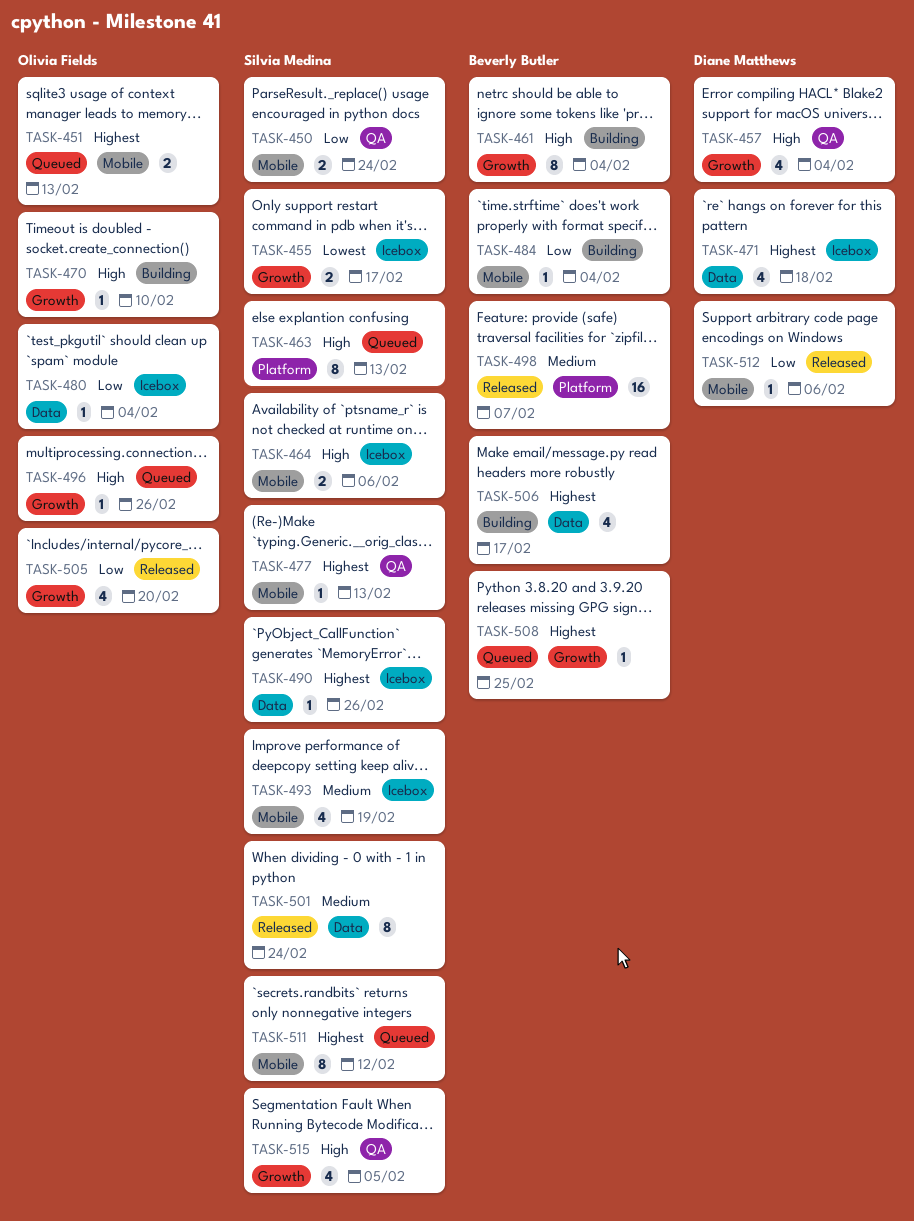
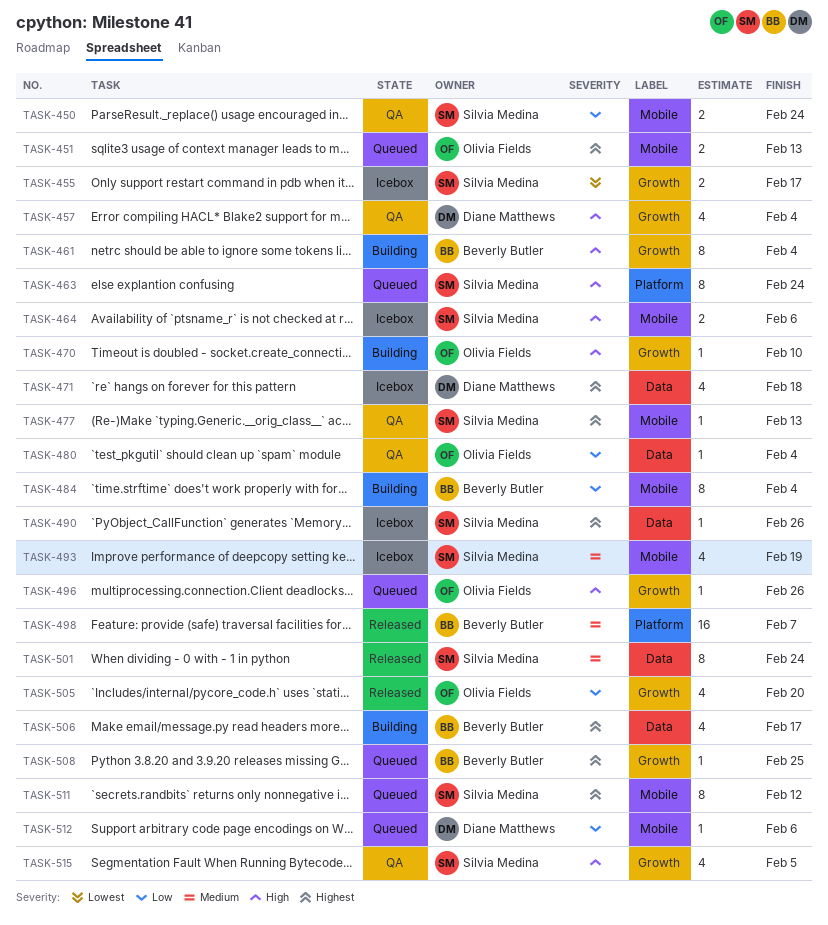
TASK-463, due: Feb 13 -> Feb 24
TASK-480, status: Icebox -> QA
TASK-484, estimate: 1 -> 8
TASK-512, status: Released -> Queued

